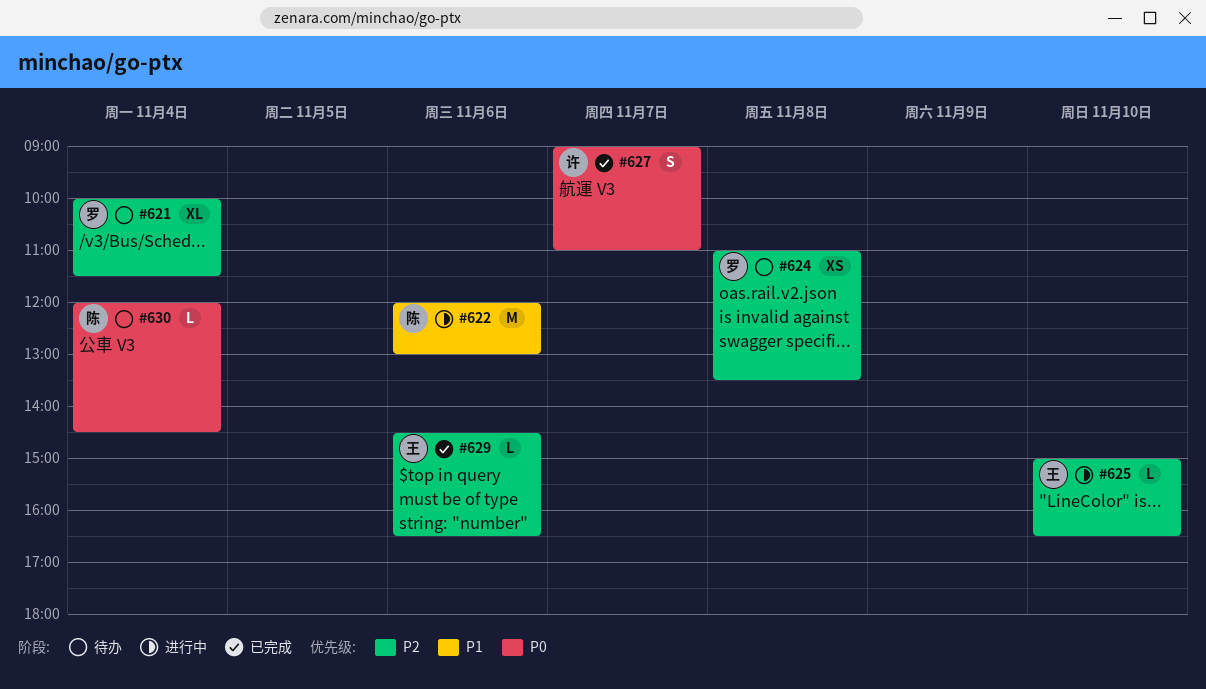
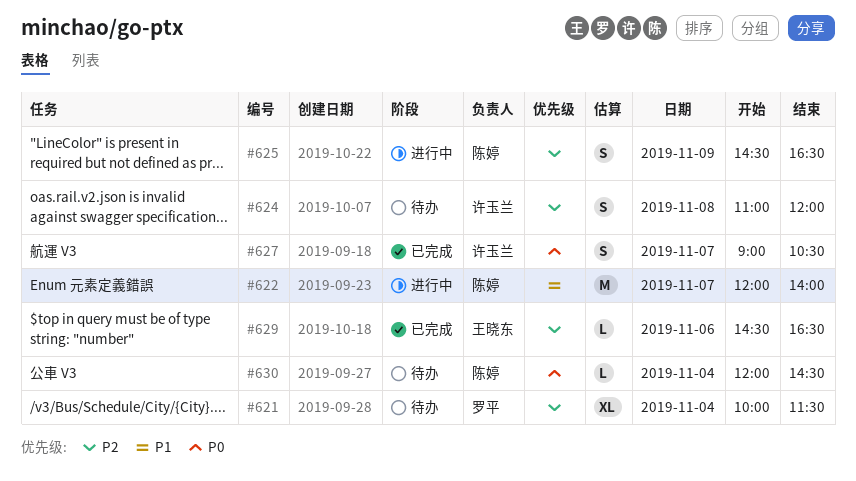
#622, day: Nov 6 -> Nov 7
#622, ends: 13:00 -> 14:00
#624, owner: 罗平 -> 许玉兰
#624, estimate: XS -> S
#624, ends: 13:30 -> 12:00
#625, owner: 王晓东 -> 陈婷
#625, estimate: L -> S
#625, day: Nov 10 -> Nov 9
#625, begins: 15:00 -> 14:30
#627, ends: 11:00 -> 10:30

